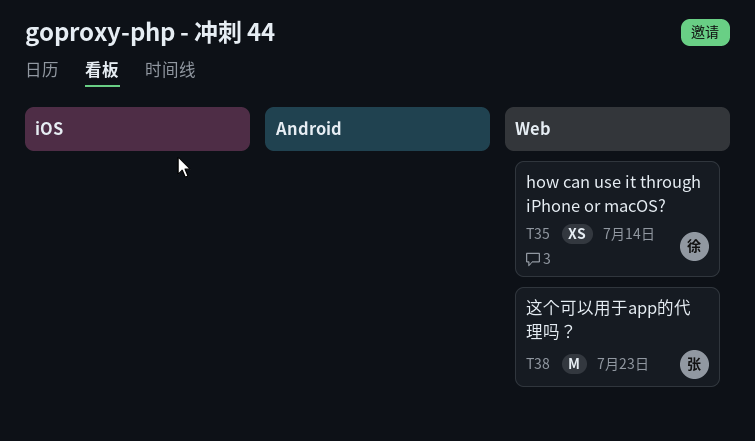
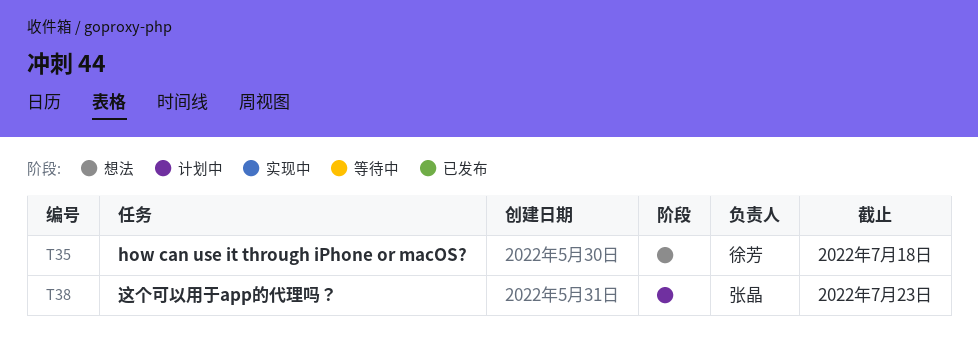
T35, due: Jul 14 -> Jul 18

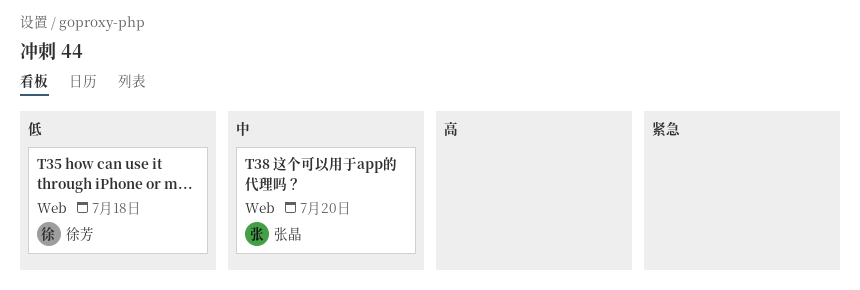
T38, due: Jul 23 -> Jul 20

